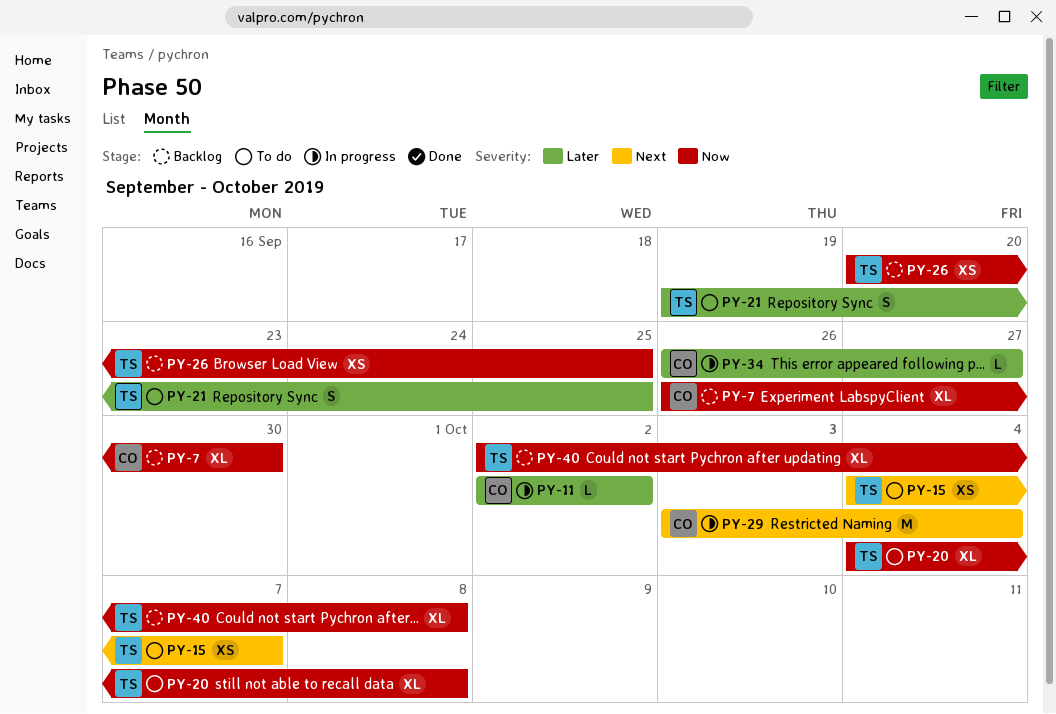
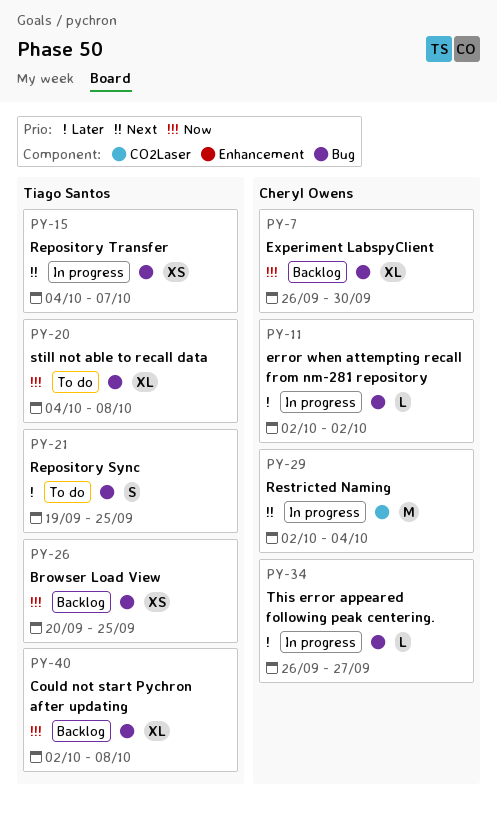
PY-15, status: To do -> In progress
PY-29, start: Oct 3 -> Oct 2

